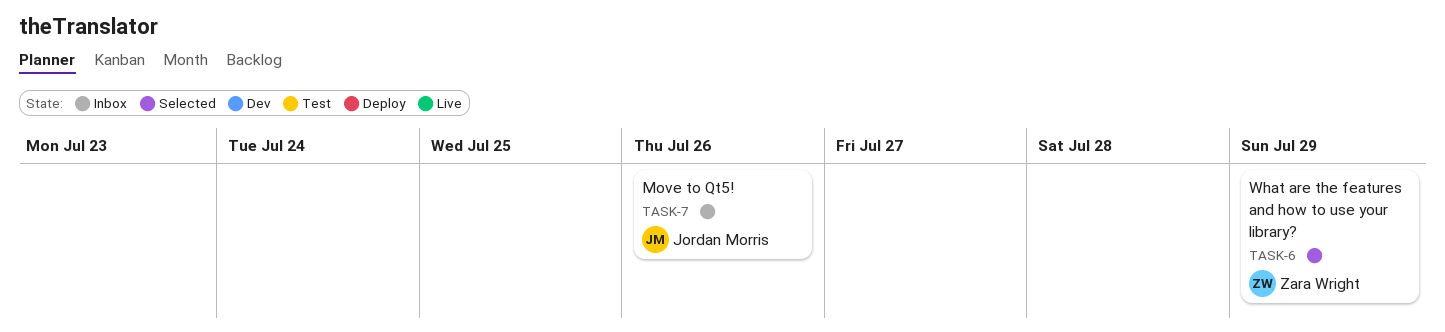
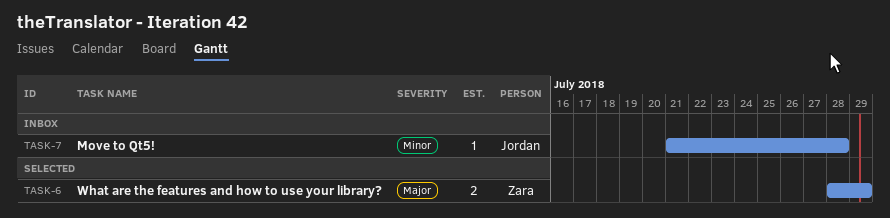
TASK-7, due: Jul 26 -> Jul 28

